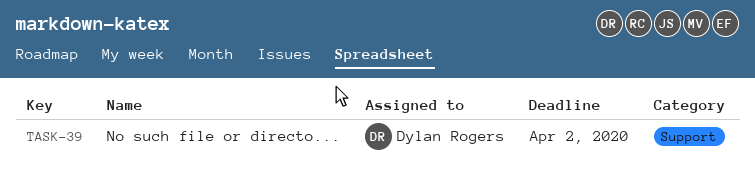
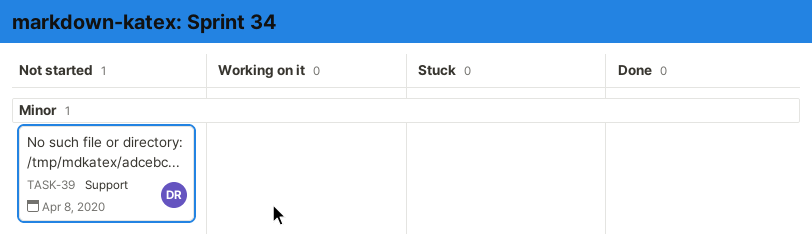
TASK-39, due: Apr 2 -> Apr 8

